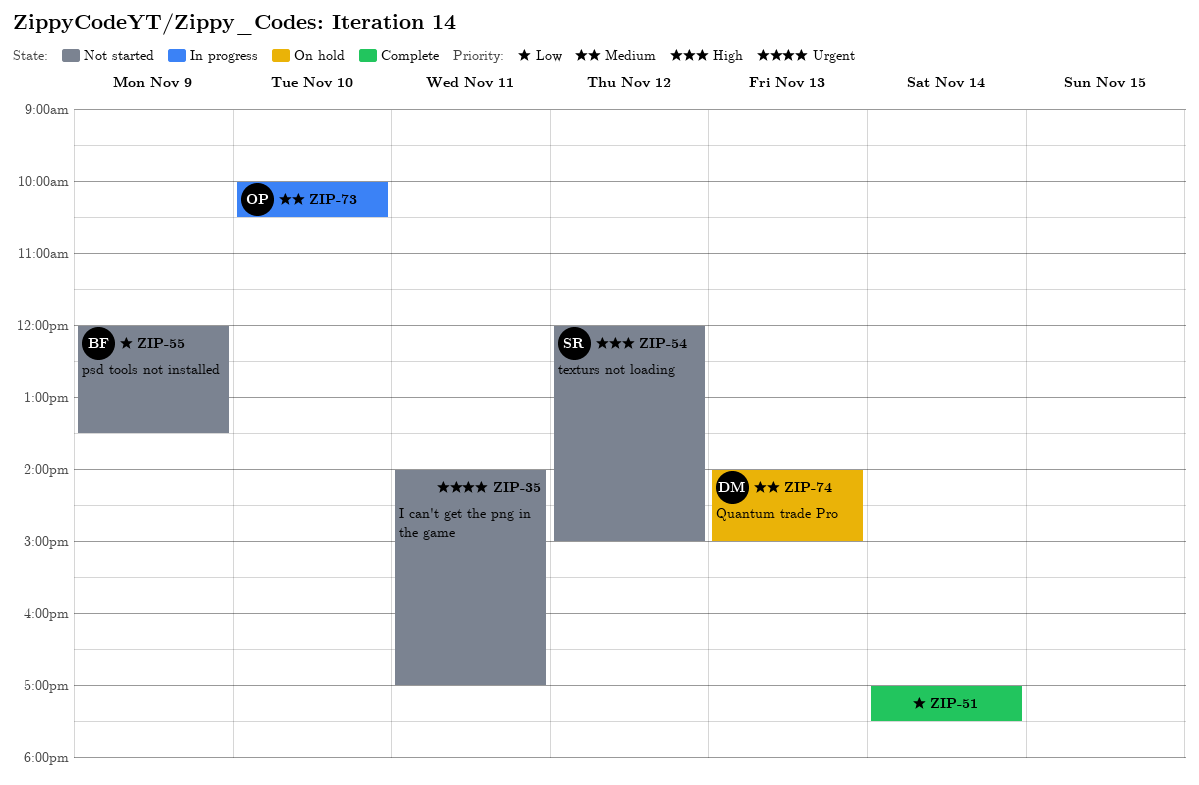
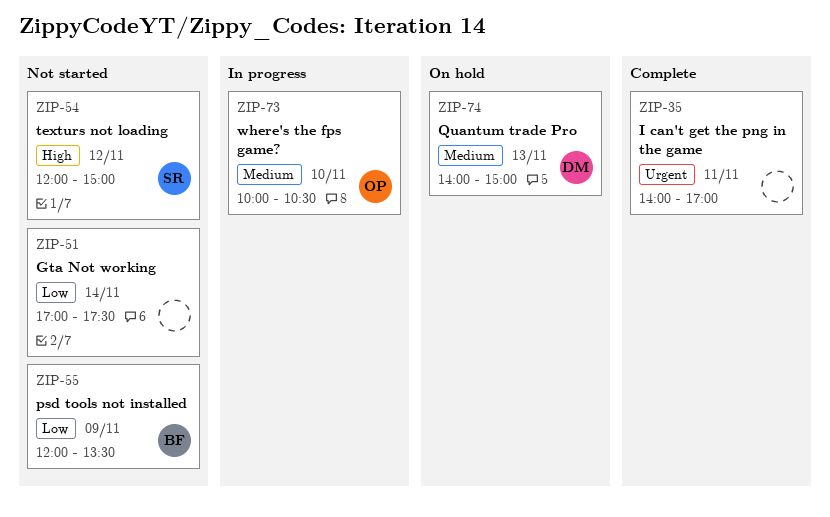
ZIP-35, status: Not started -> Complete
ZIP-51, status: Complete -> Not started

